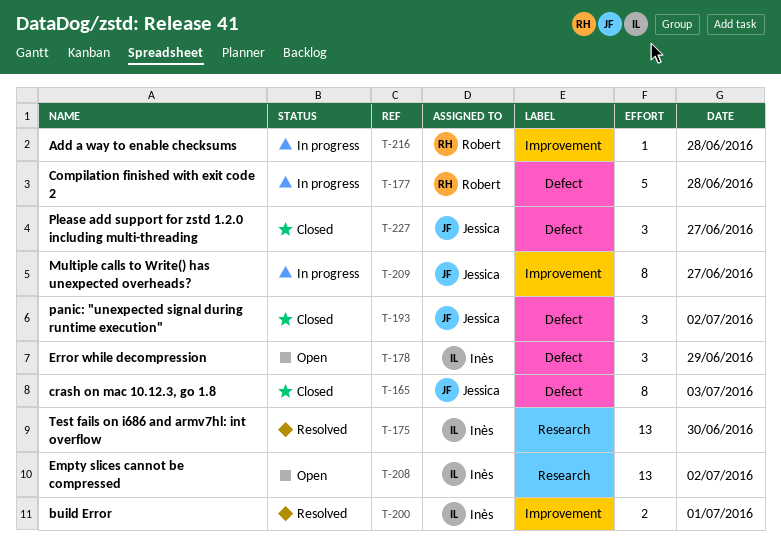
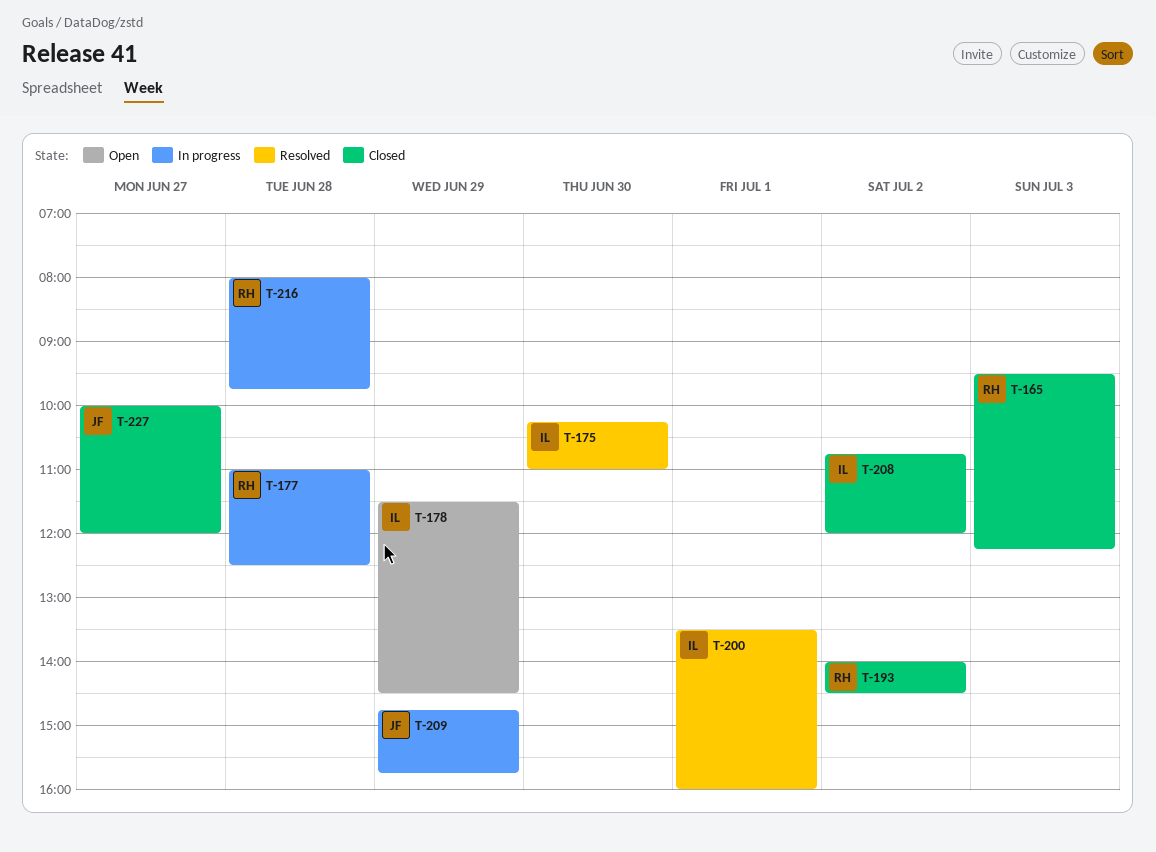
T-165, owner: Jessica -> Robert
T-193, owner: Jessica -> Robert
T-208, status: Open -> Closed
T-209, day: Jun 27 -> Jun 29

